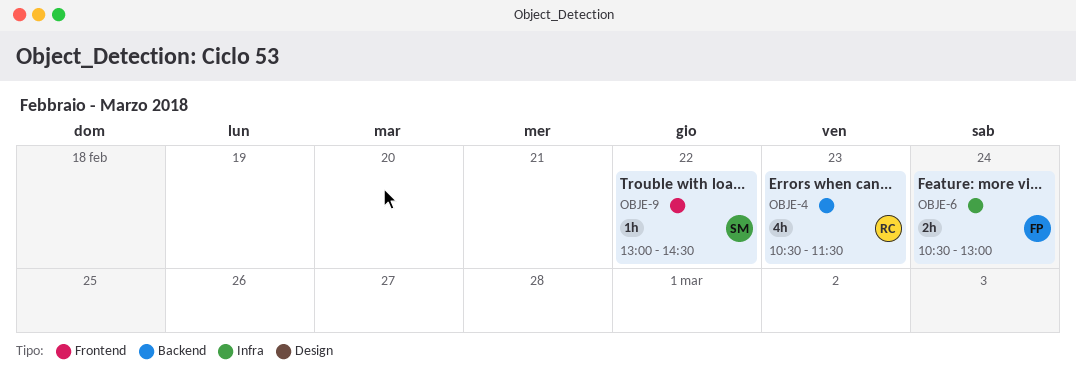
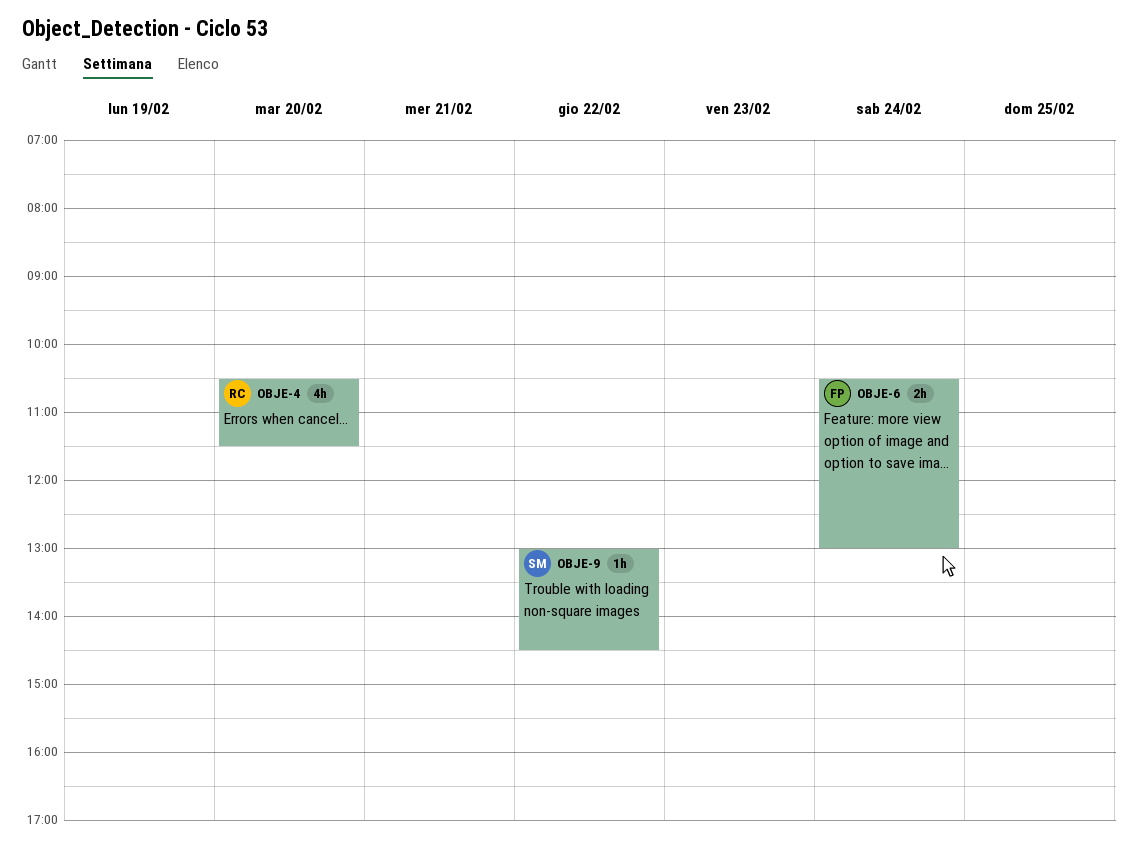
OBJE-4, day: Feb 23 -> Feb 20

